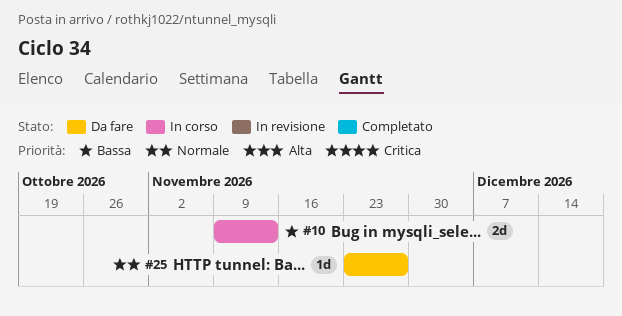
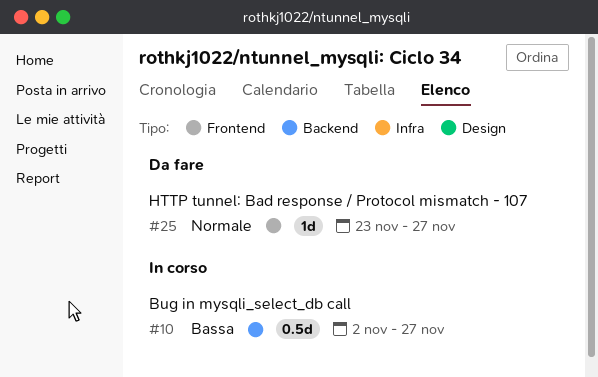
#10, estimate: 2d -> 0.5d
#10, start: Nov 9 -> Nov 2
#10, due: Nov 13 -> Nov 27

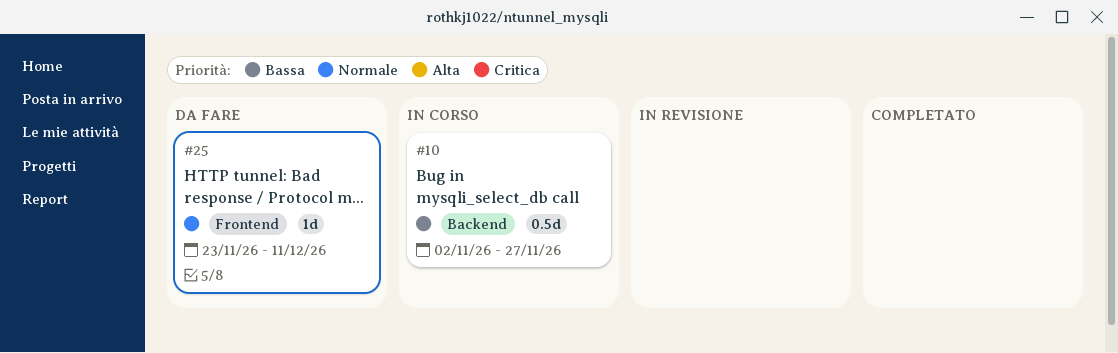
#25, due: Nov 27 -> Dec 11

